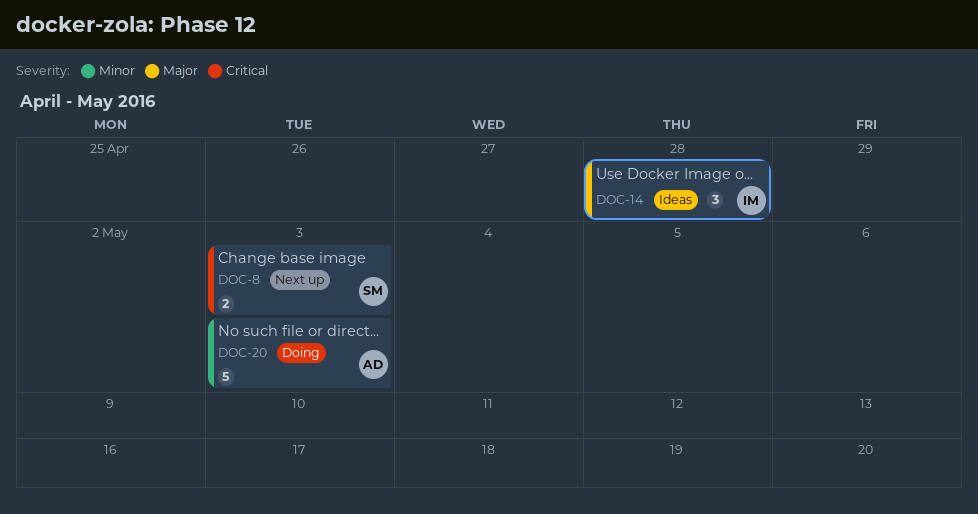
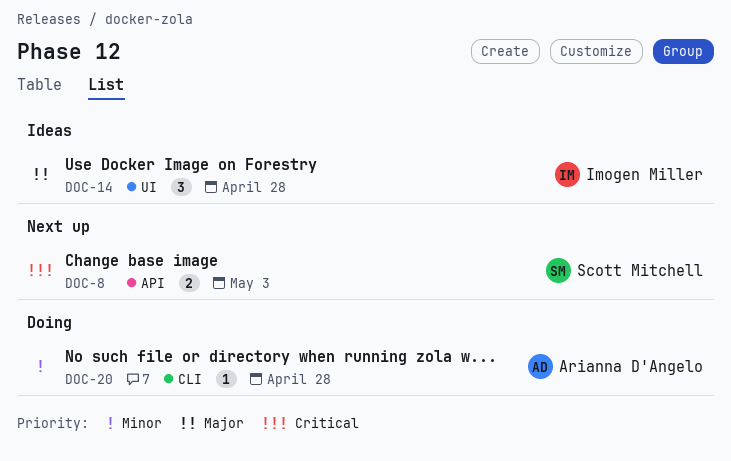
DOC-20, estimate: 5 -> 1
DOC-20, due: May 3 -> Apr 28

